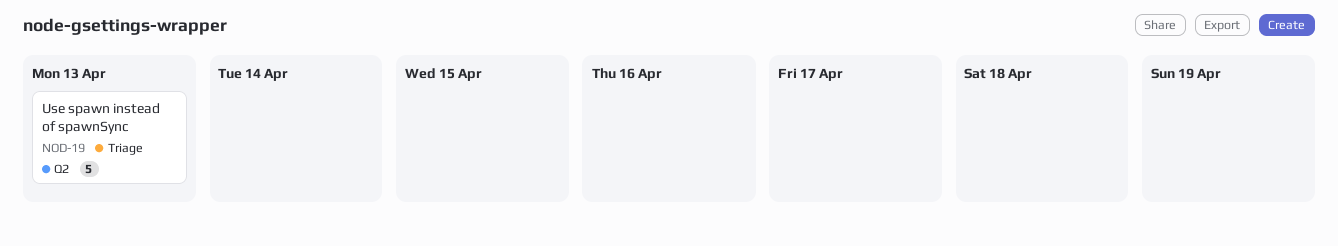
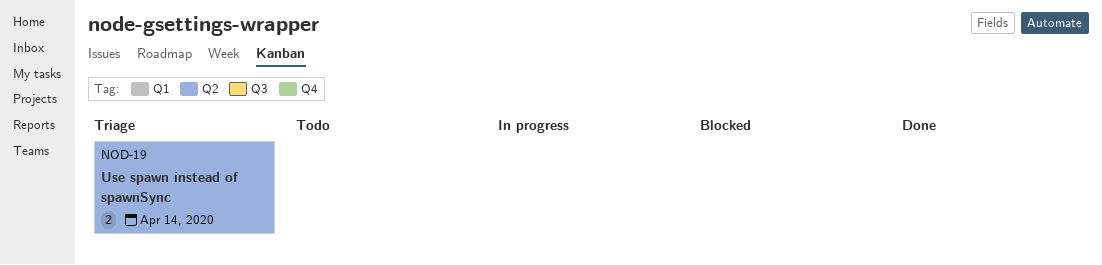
NOD-19, estimate: 5 -> 2
NOD-19, due: Apr 13 -> Apr 14

